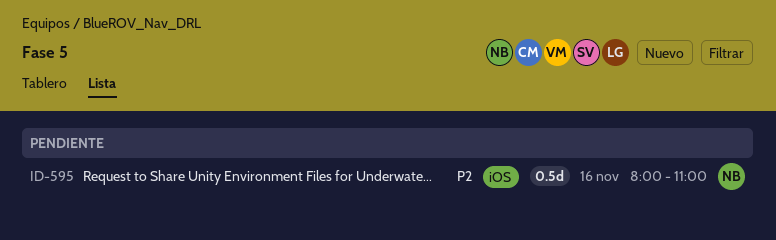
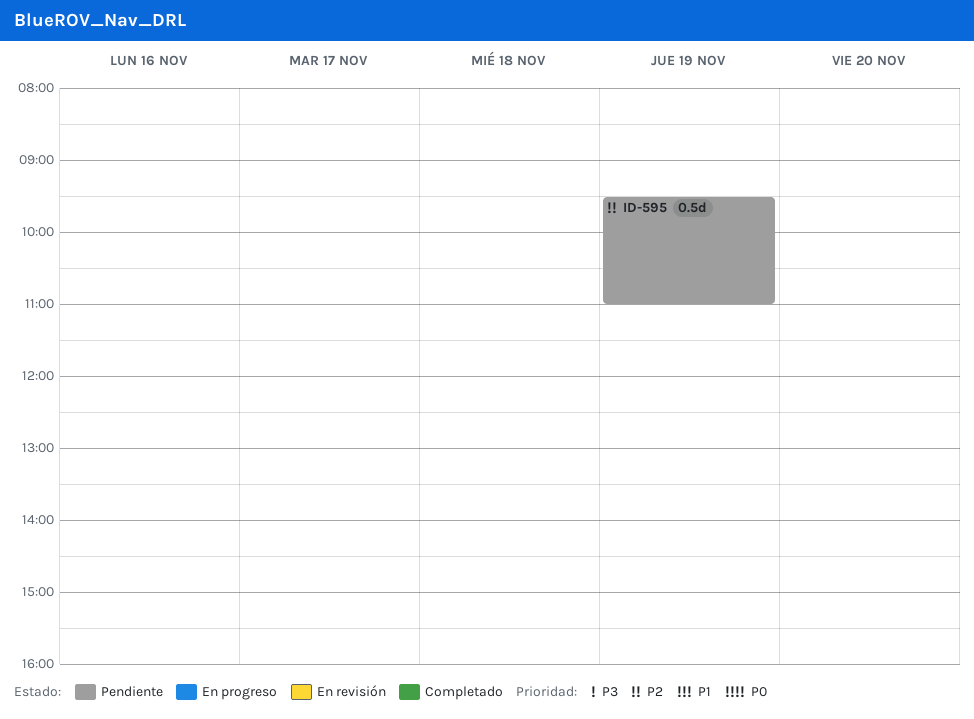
ID-595, day: Nov 16 -> Nov 19
ID-595, begins: 08:00 -> 09:30

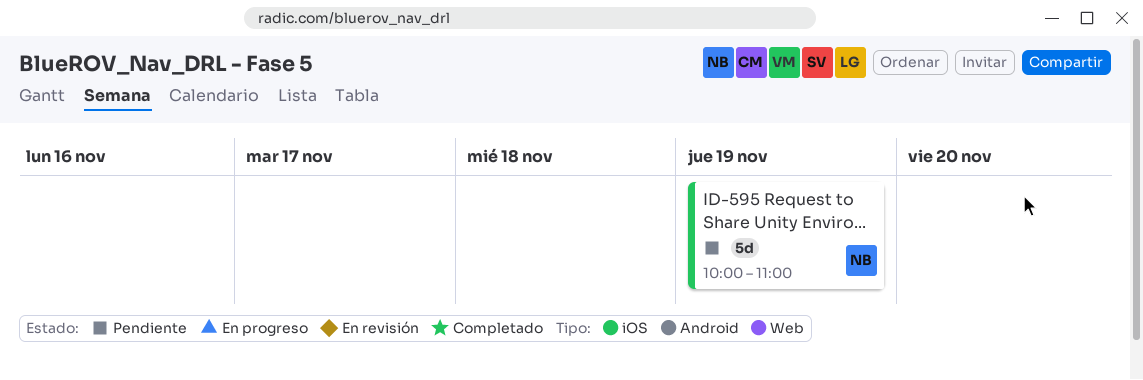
ID-595, estimate: 0.5d -> 5d
ID-595, begins: 09:30 -> 10:00

